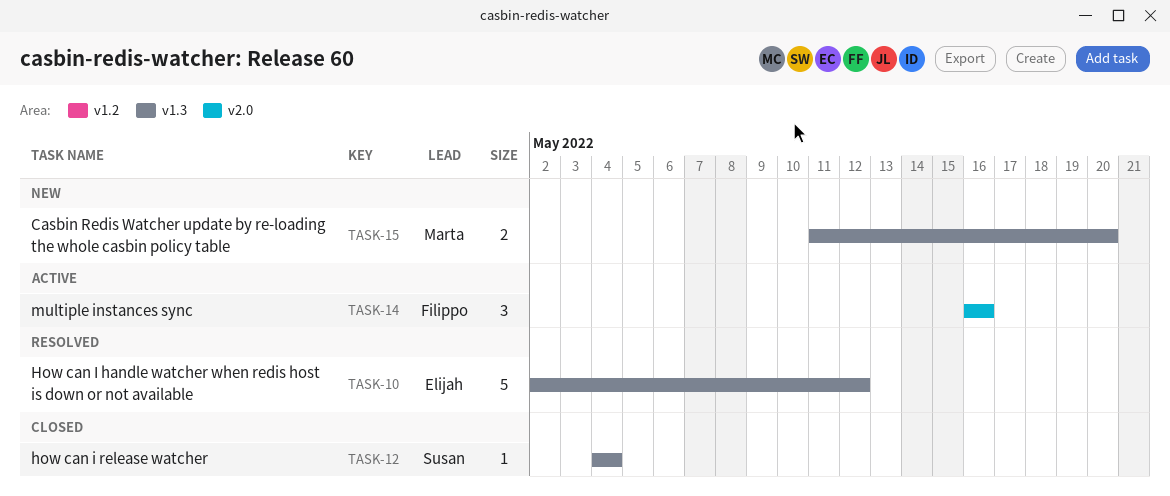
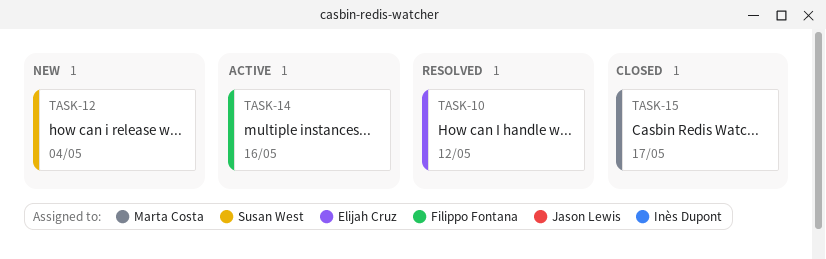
TASK-12, status: Closed -> New
TASK-15, status: New -> Closed
TASK-15, due: May 20 -> May 17

